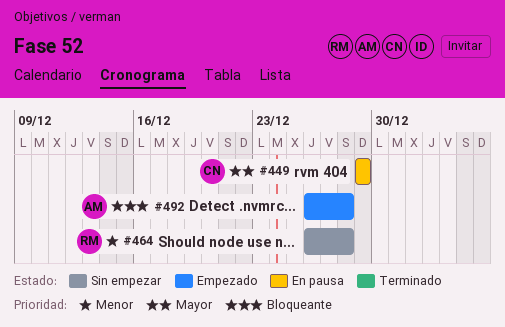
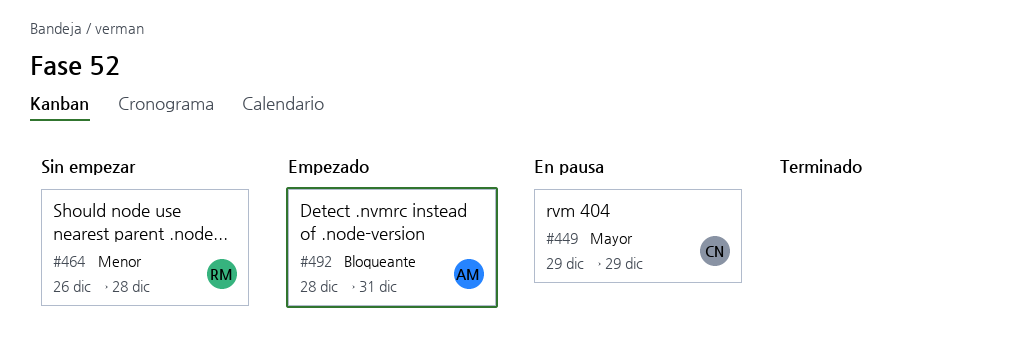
#492, start: Dec 26 -> Dec 28
#492, due: Dec 28 -> Dec 31

